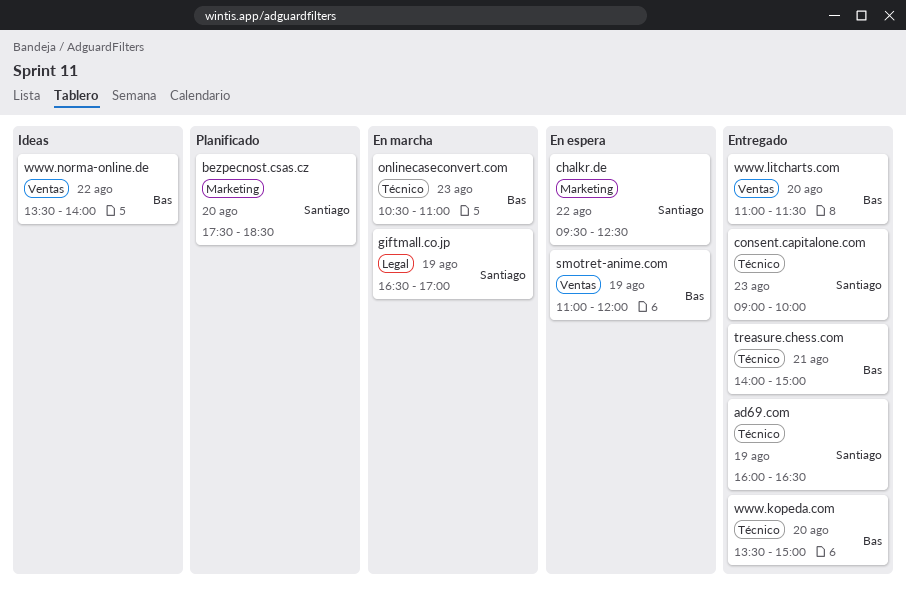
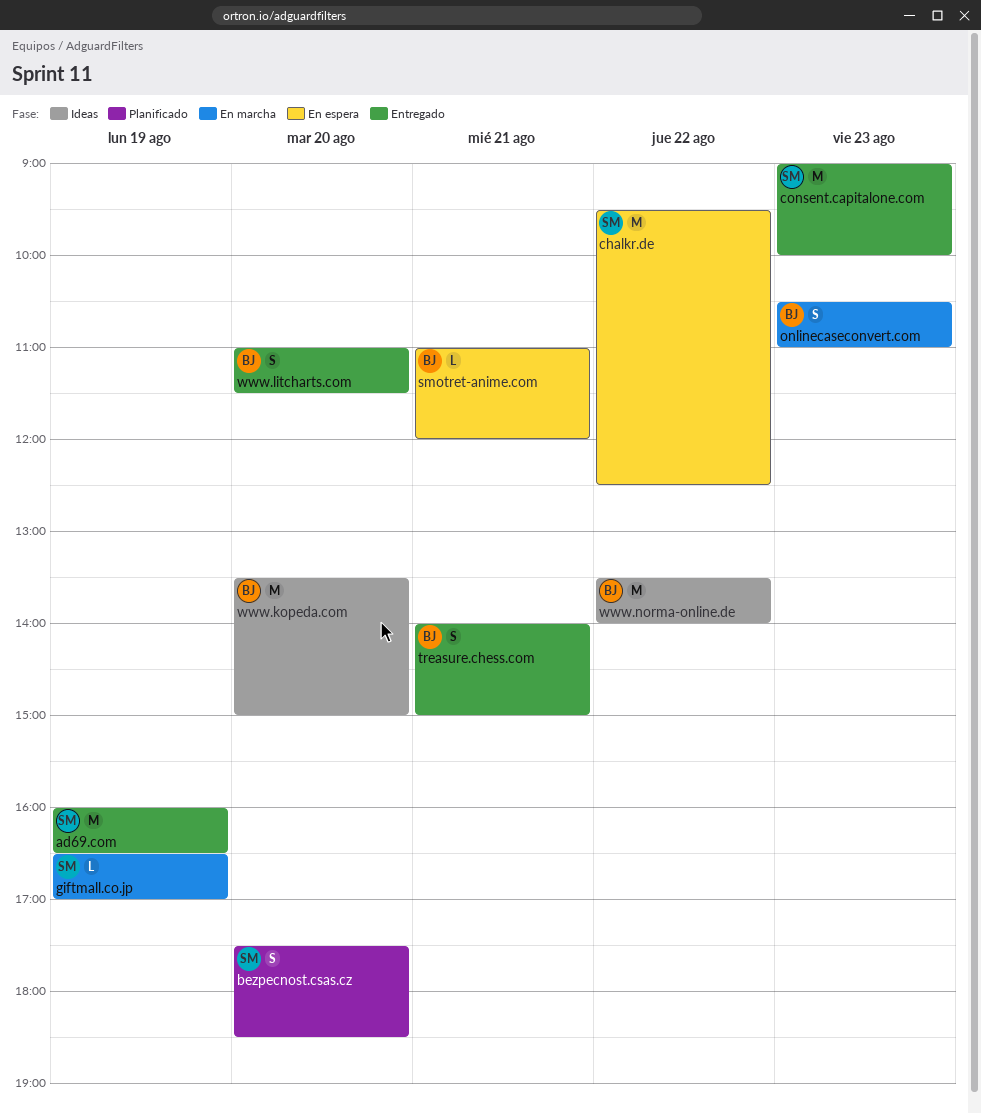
smotret-anime.com, day: Aug 19 -> Aug 21
www.kopeda.com, status: Entregado -> Ideas

